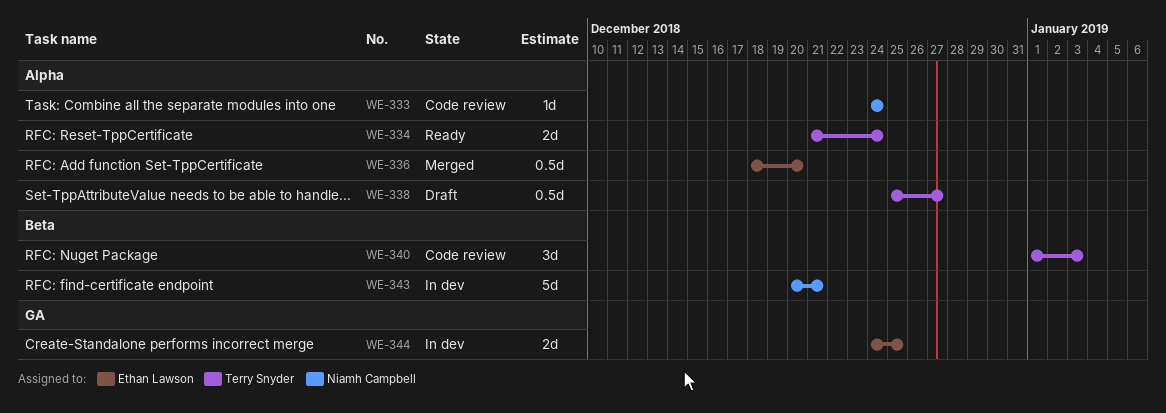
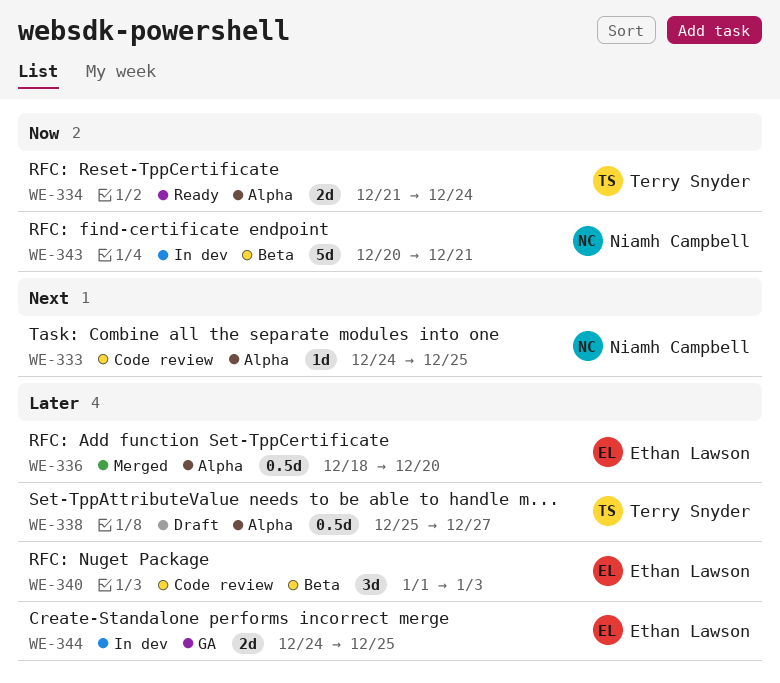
WE-333, due: Dec 24 -> Dec 25
WE-340, owner: Terry Snyder -> Ethan Lawson

